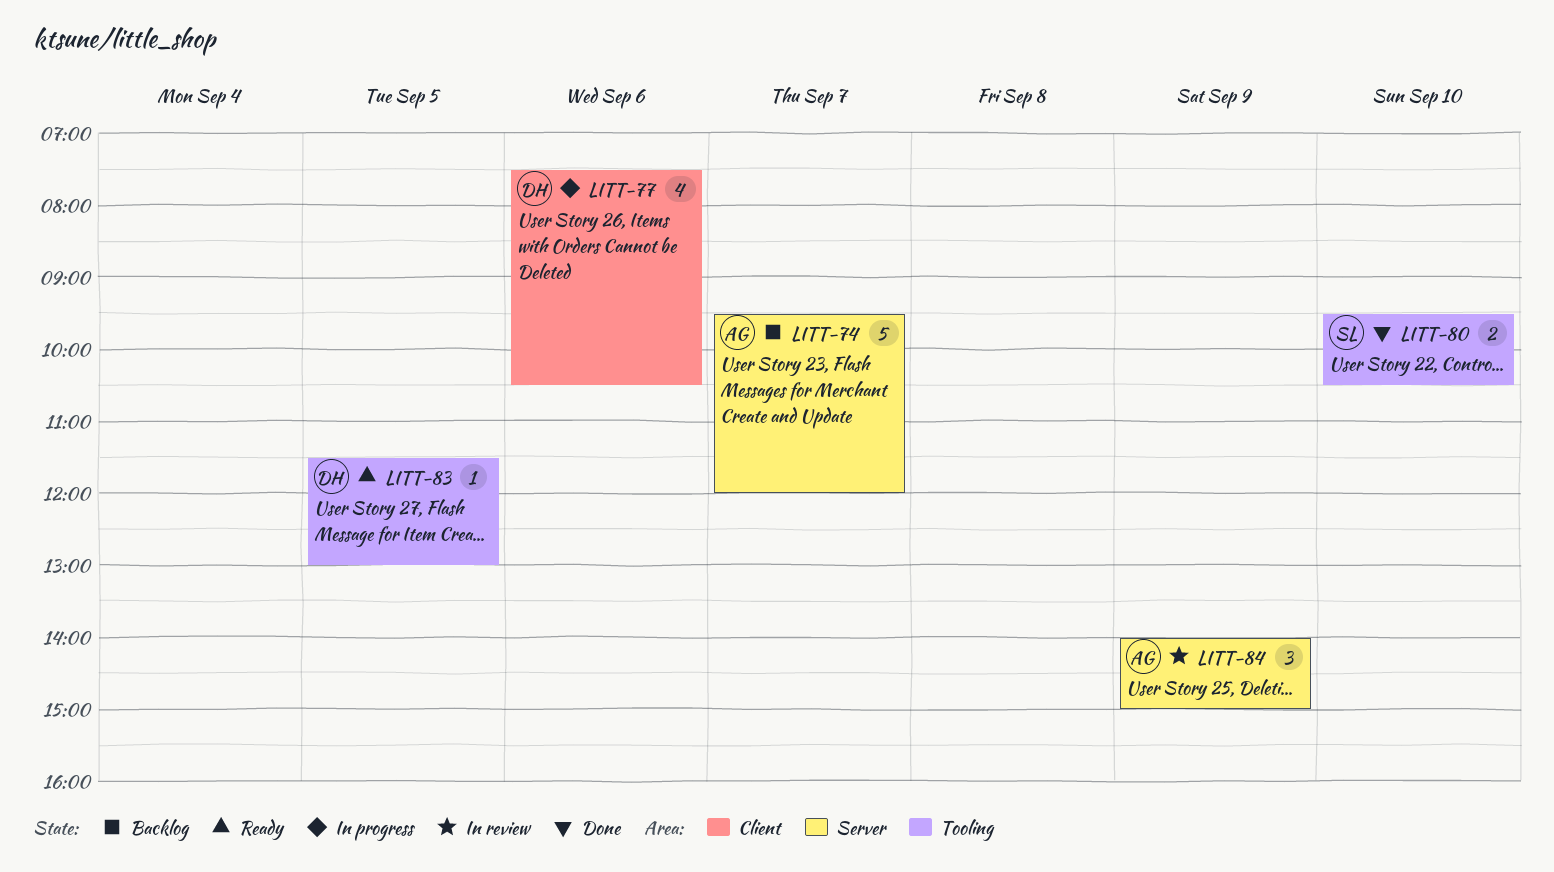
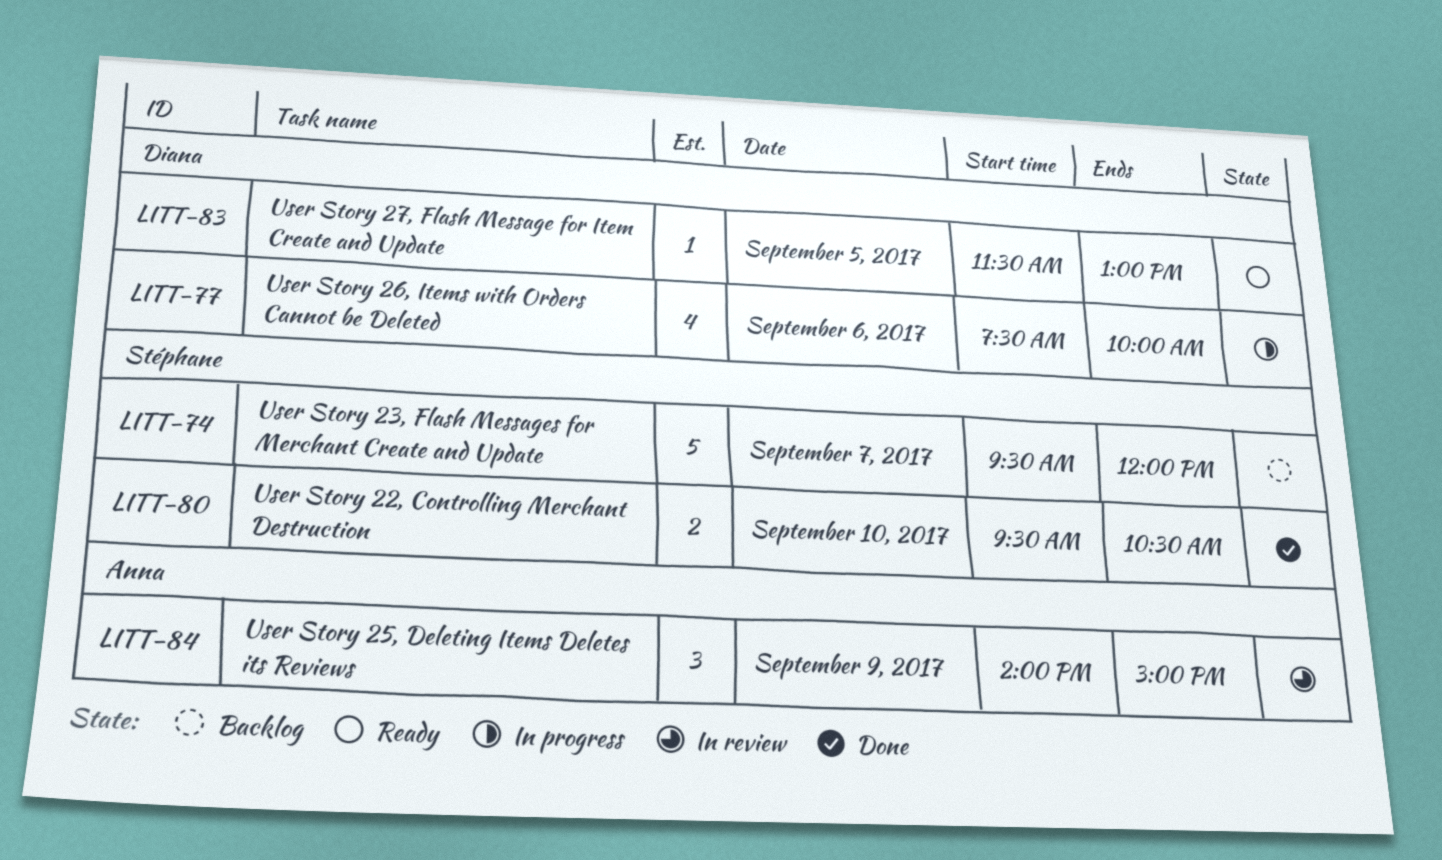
LITT-74, owner: Anna -> Stéphane
LITT-77, ends: 10:30 -> 10:00

